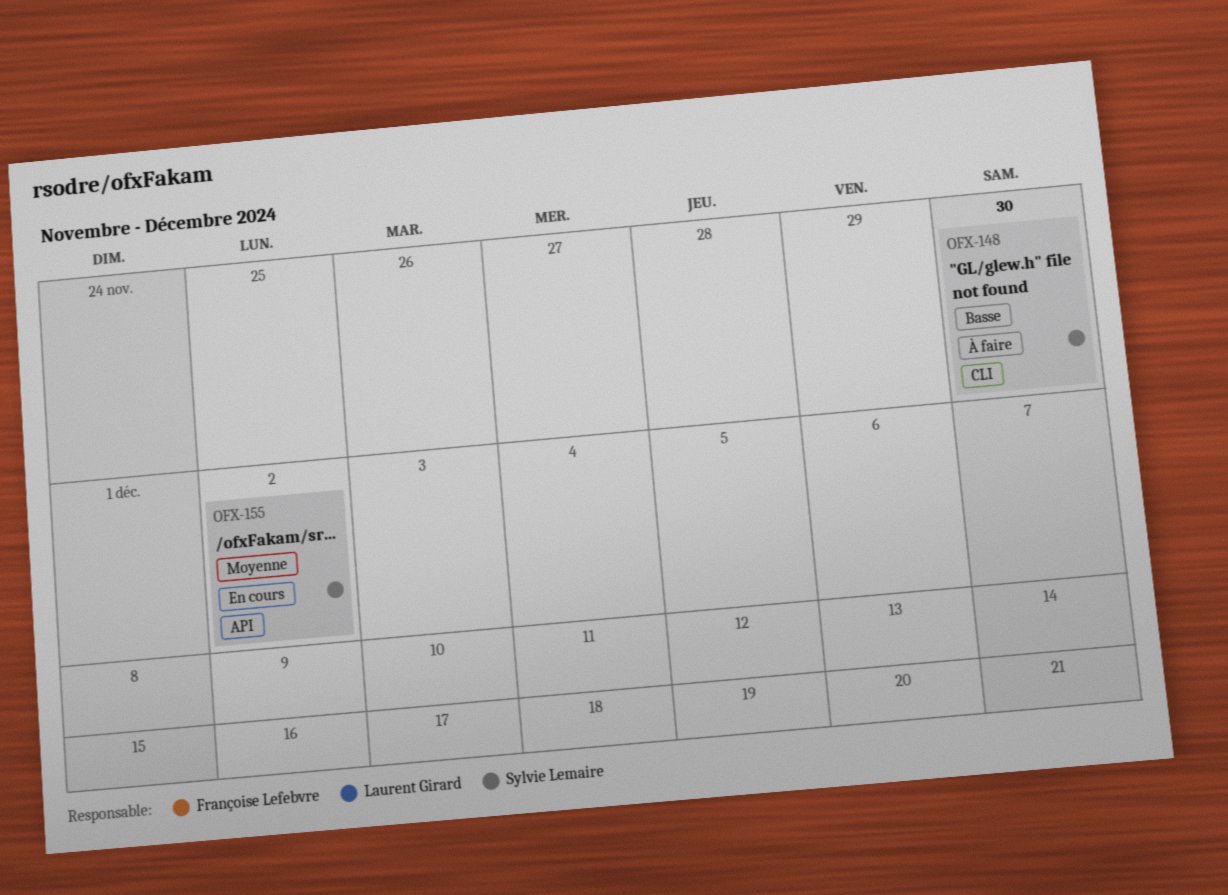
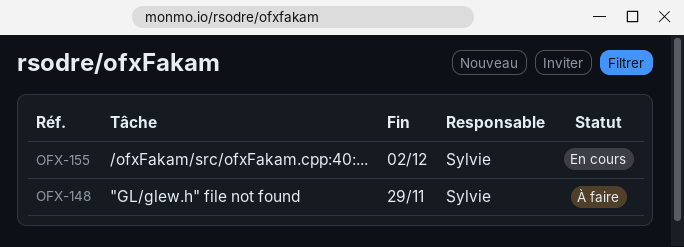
OFX-148, due: Nov 30 -> Nov 29

